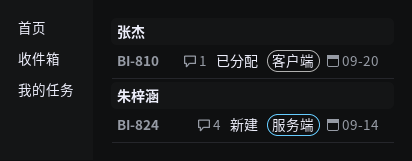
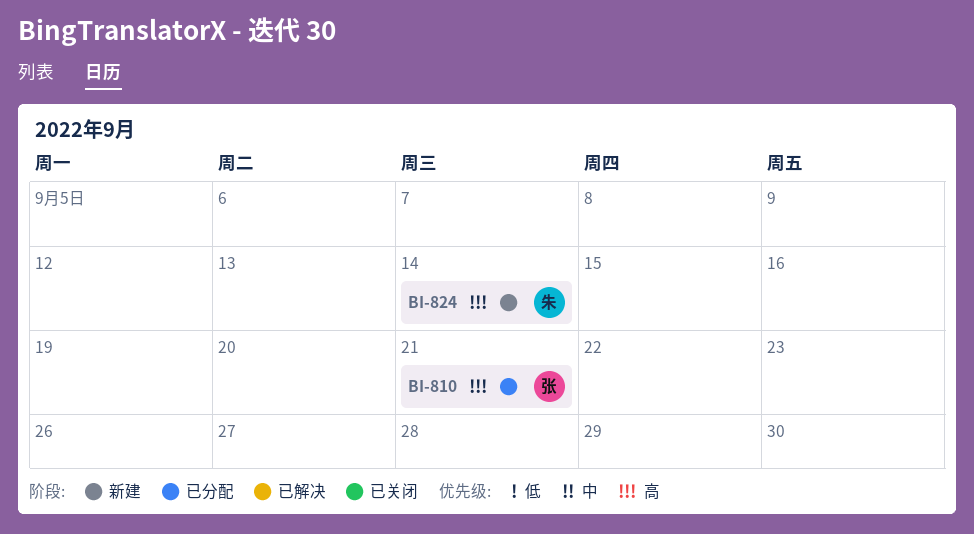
BI-810, due: Sep 20 -> Sep 21

